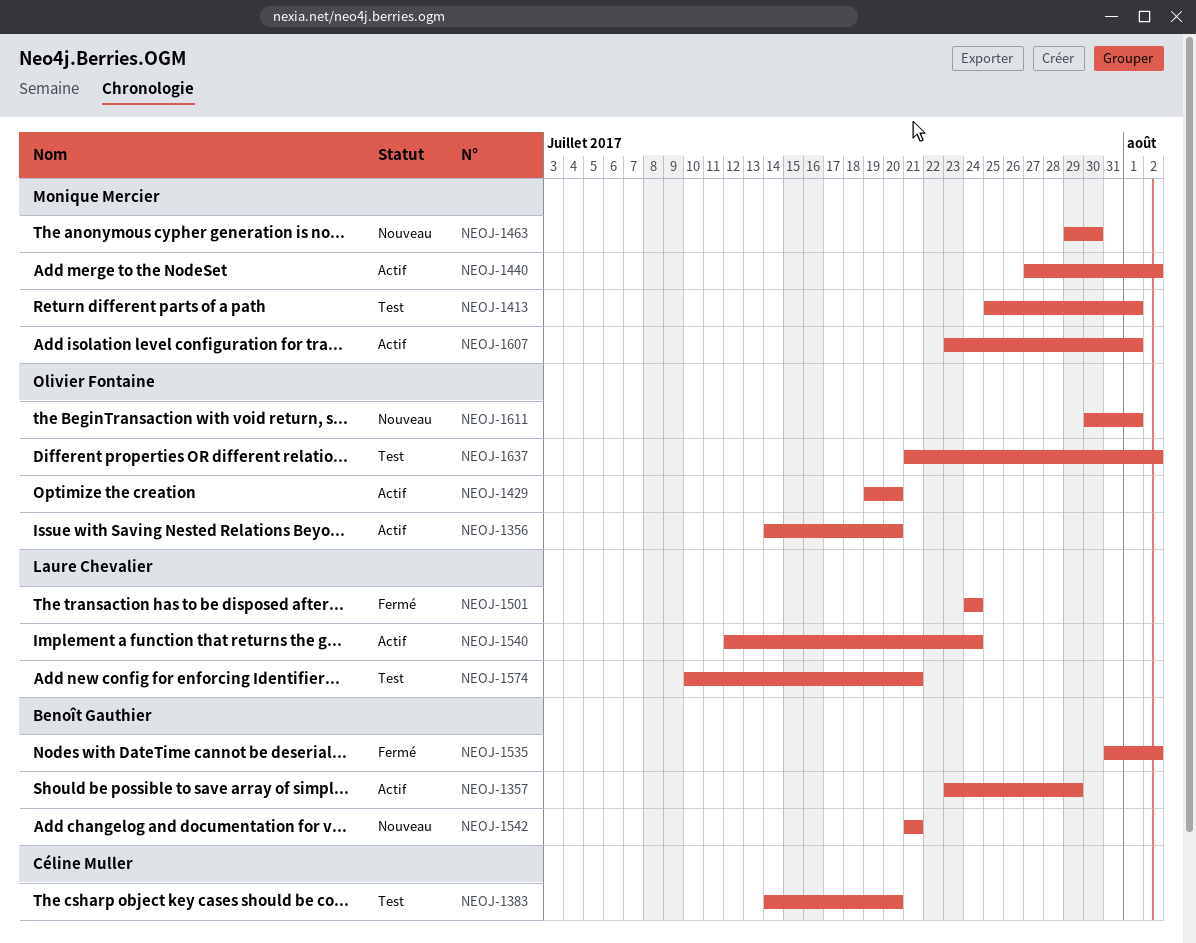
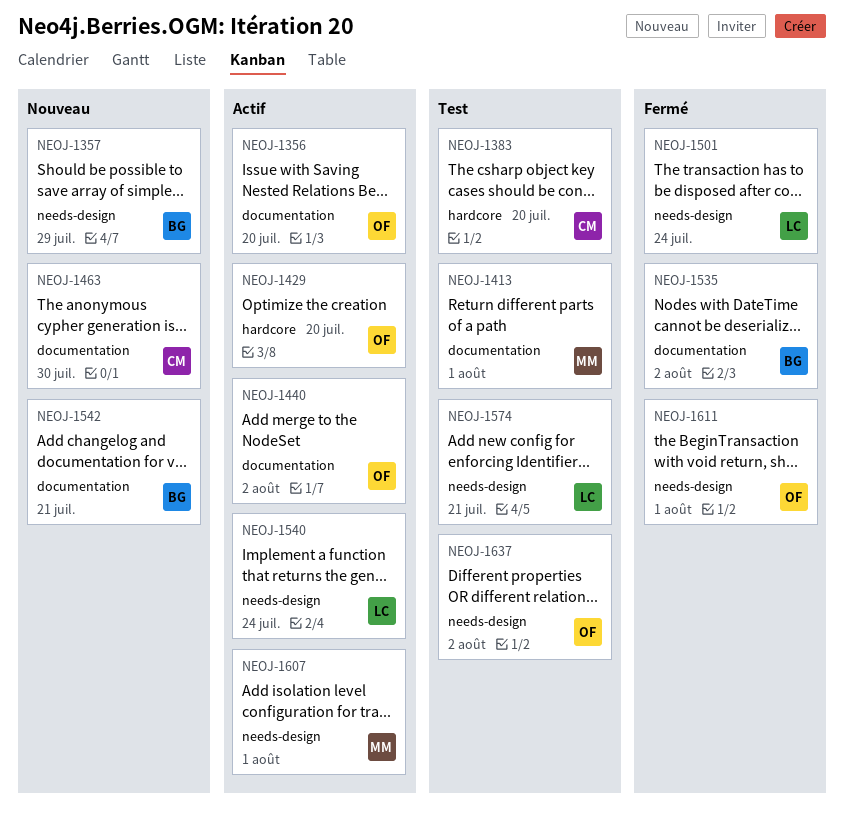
NEOJ-1357, status: Actif -> Nouveau
NEOJ-1440, owner: Monique Mercier -> Olivier Fontaine
NEOJ-1463, owner: Monique Mercier -> Céline Muller
NEOJ-1611, status: Nouveau -> Fermé

